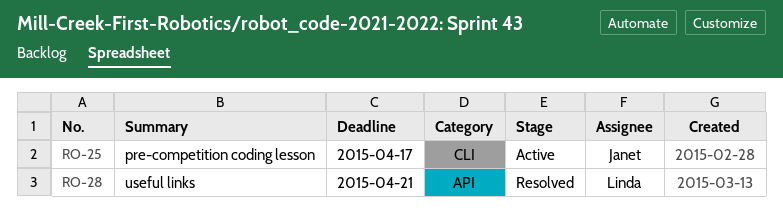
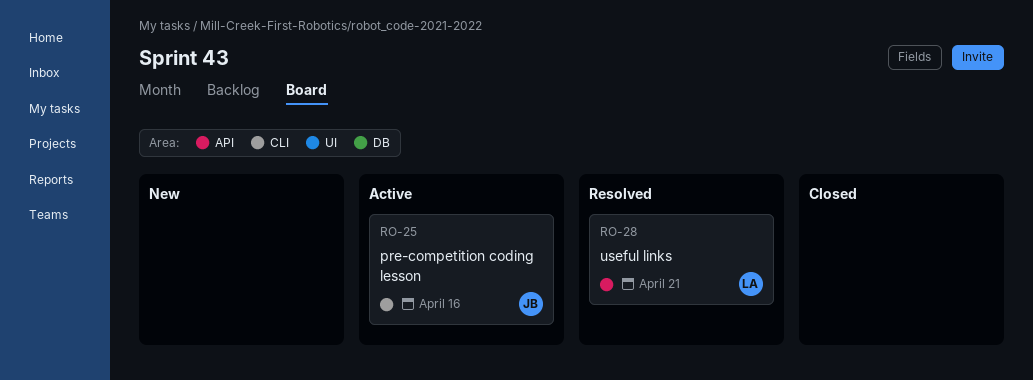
RO-25, due: Apr 17 -> Apr 16

